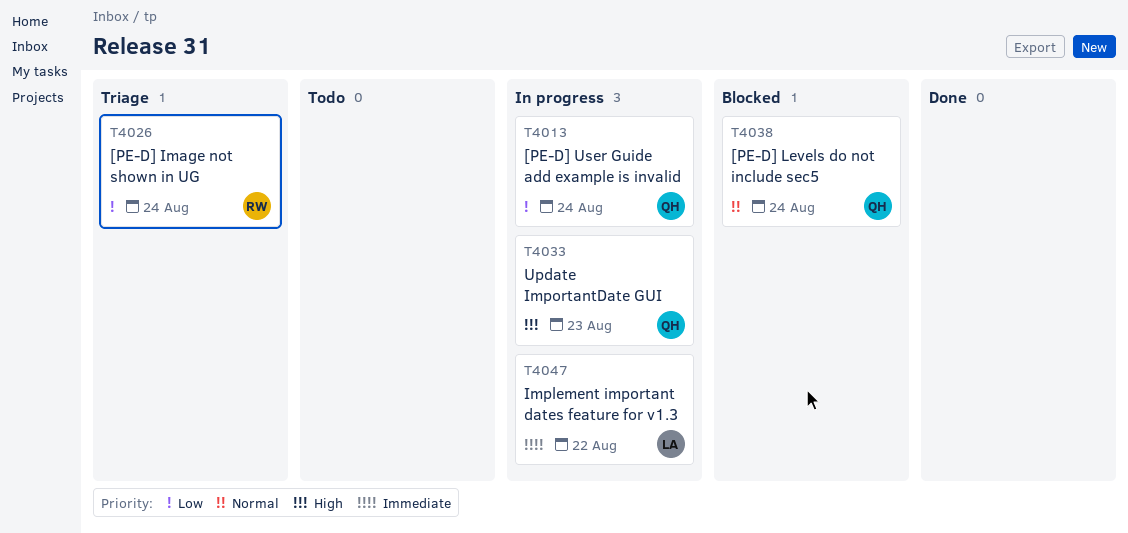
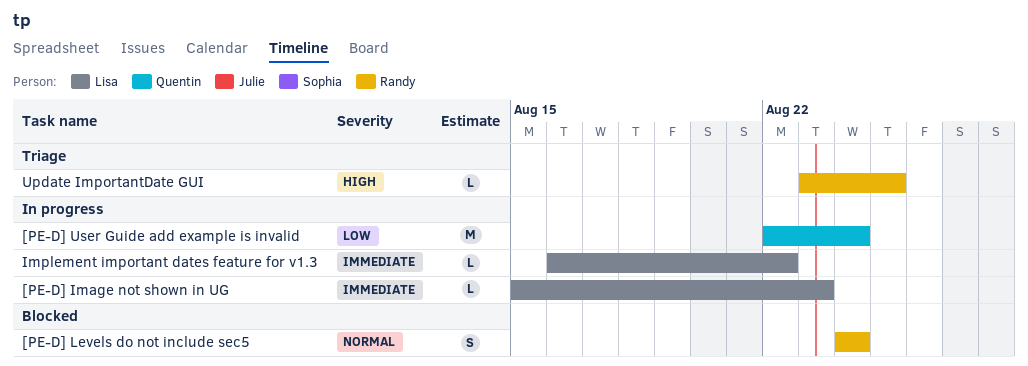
[PE-D] Image not shown in UG, status: Triage -> In progress
[PE-D] Image not shown in UG, owner: Randy -> Lisa
[PE-D] Image not shown in UG, priority: Low -> Immediate
[PE-D] Image not shown in UG, due: Aug 24 -> Aug 23
[PE-D] Levels do not include sec5, owner: Quentin -> Randy
Update ImportantDate GUI, status: In progress -> Triage
Update ImportantDate GUI, owner: Quentin -> Randy
Update ImportantDate GUI, due: Aug 23 -> Aug 25

